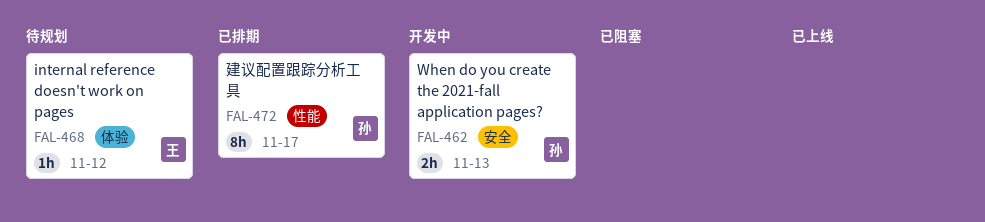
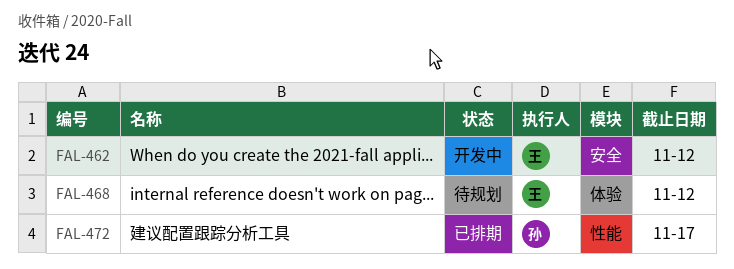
FAL-462, owner: 孙 -> 王
FAL-462, due: Nov 13 -> Nov 12

